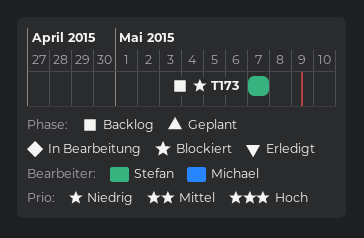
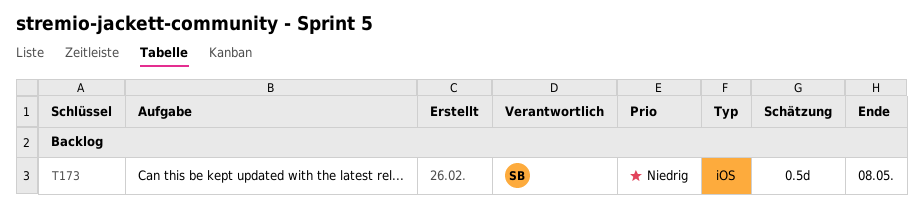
T173, due: May 7 -> May 8

